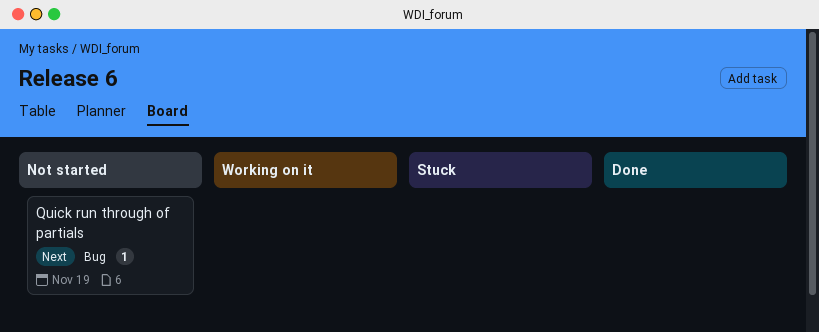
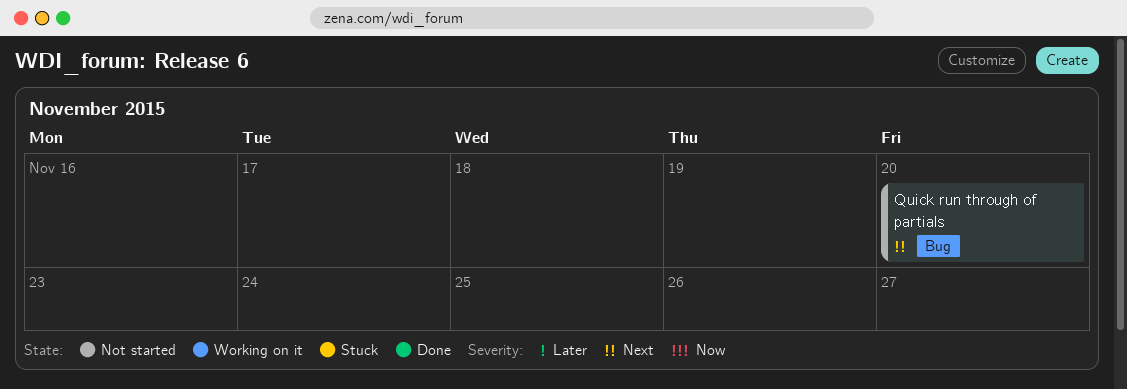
Quick run through of partials, due: Nov 19 -> Nov 20

